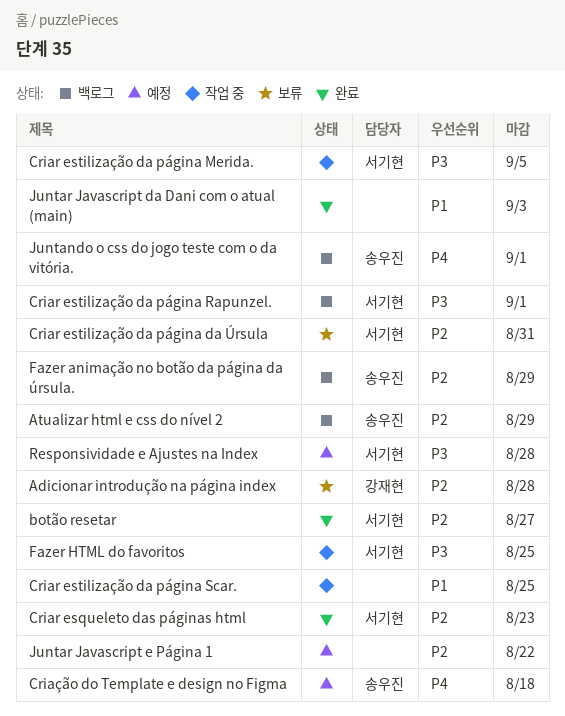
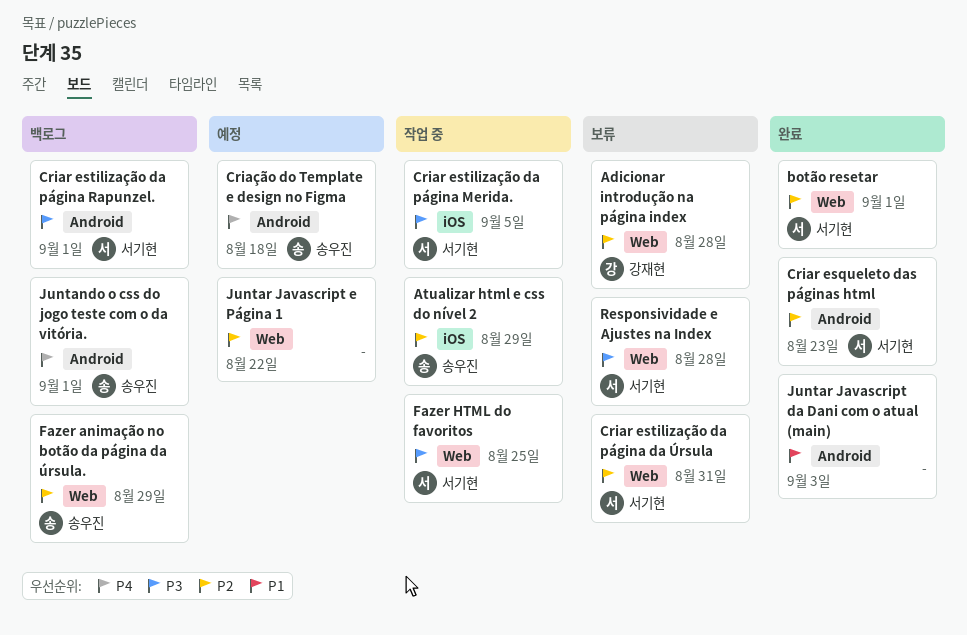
Atualizar html e css do nível 2, status: 백로그 -> 작업 중
botão resetar, due: Aug 27 -> Sep 1
Criar estilização da página Scar.: present -> none
Responsividade e Ajustes na Index, status: 예정 -> 보류

